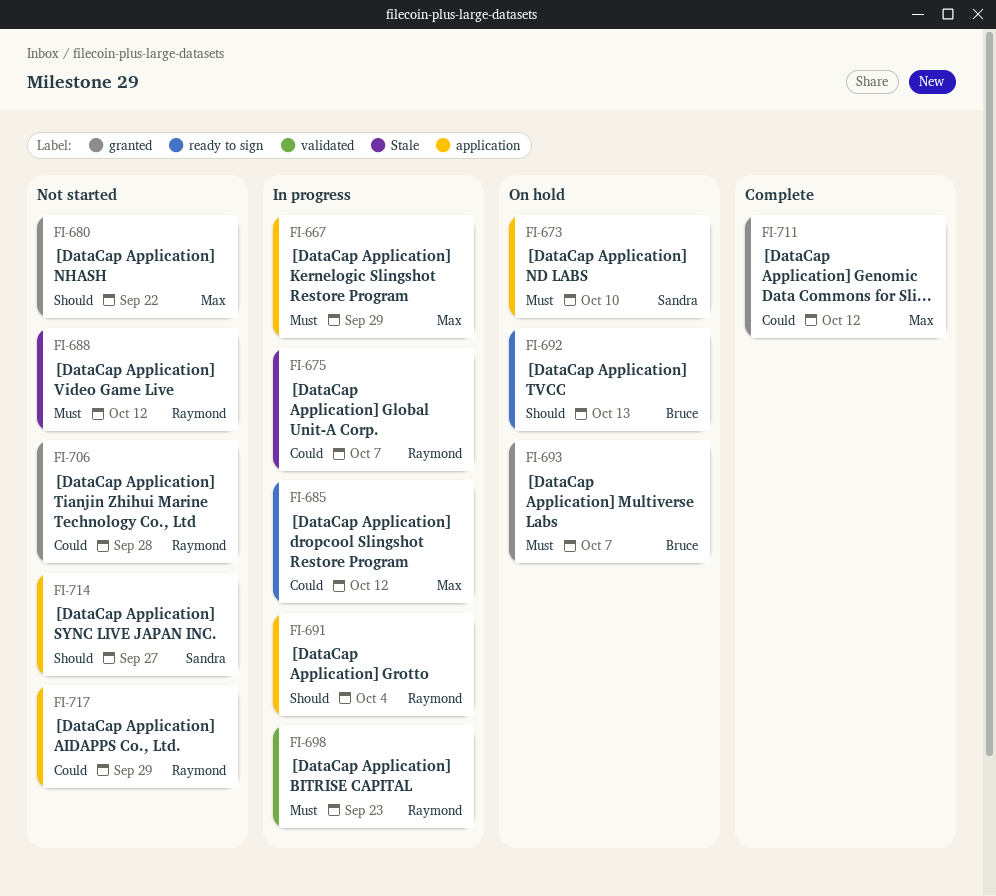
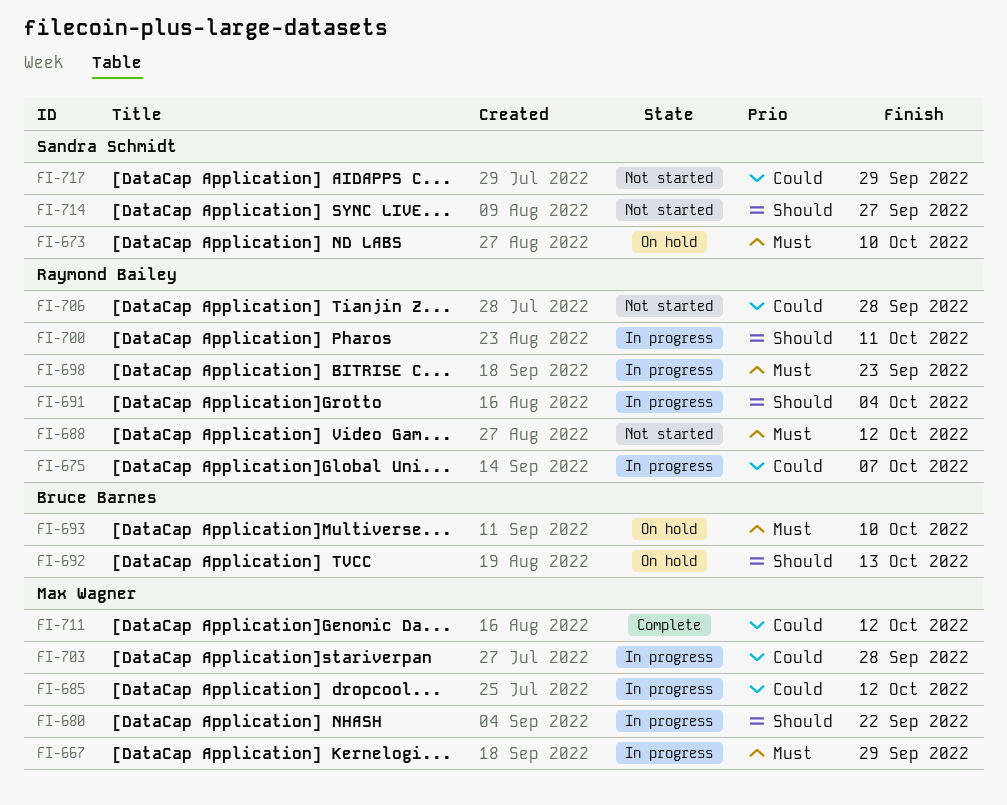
FI-680, status: Not started -> In progress
FI-693, due: Oct 7 -> Oct 10
FI-700: none -> present
FI-703: none -> present
FI-717, owner: Raymond Bailey -> Sandra Schmidt

